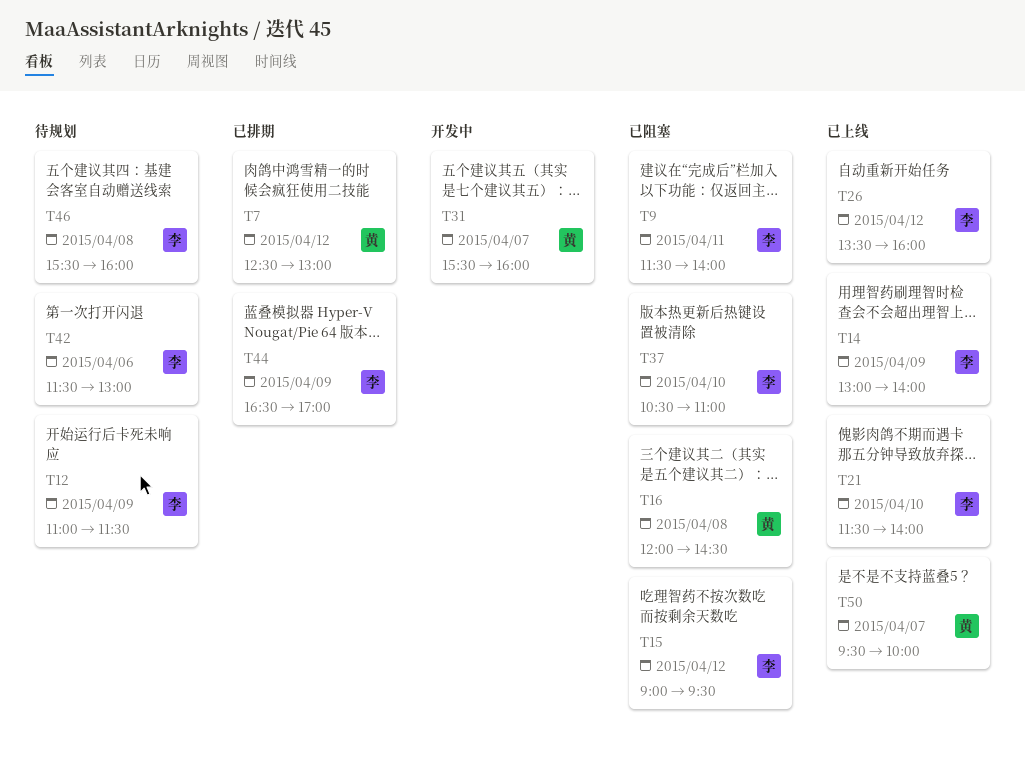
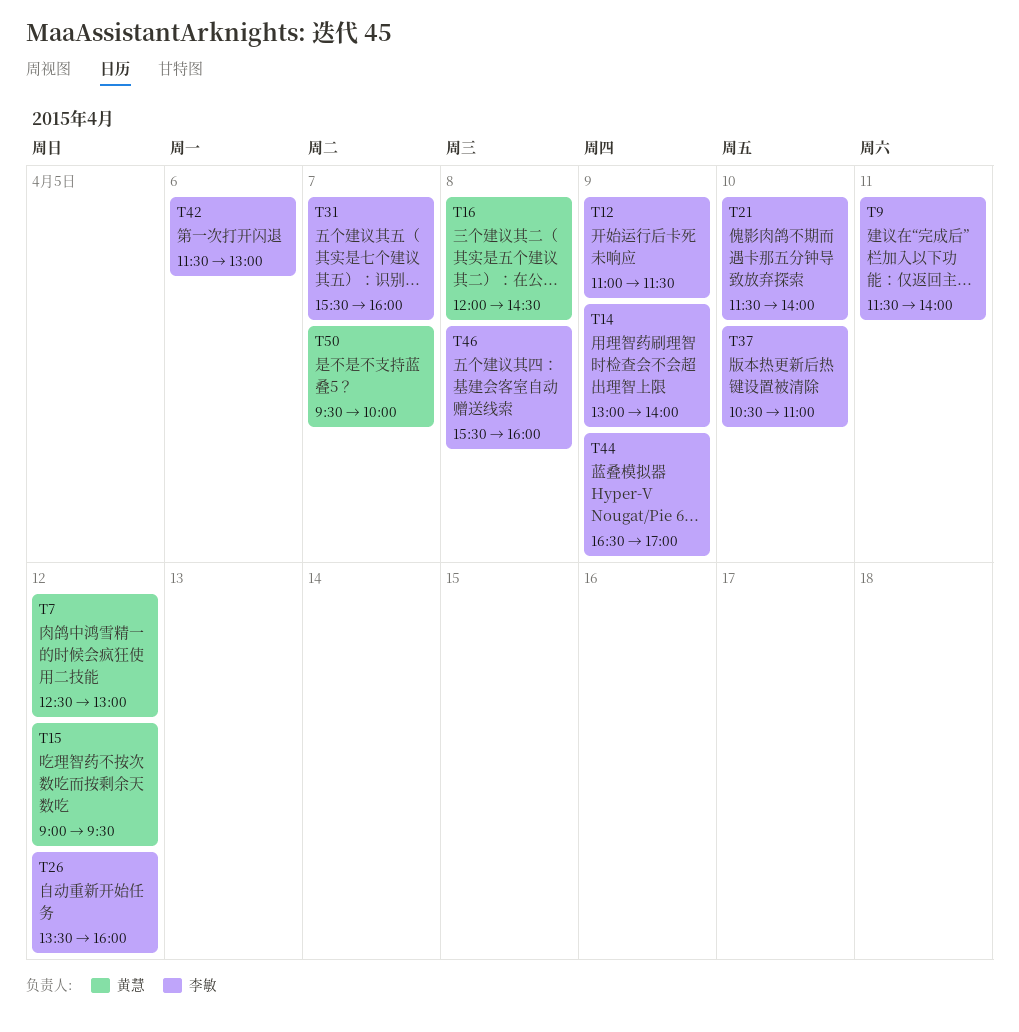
T15, owner: 李敏 -> 黄慧
T31, owner: 黄慧 -> 李敏

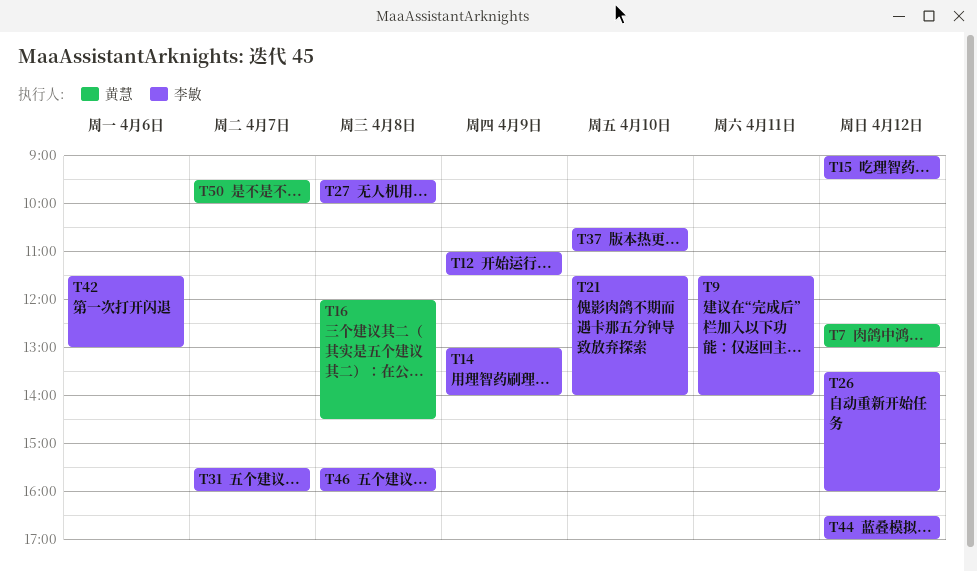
T15, owner: 黄慧 -> 李敏
T27: none -> present
T44, day: Apr 9 -> Apr 12

